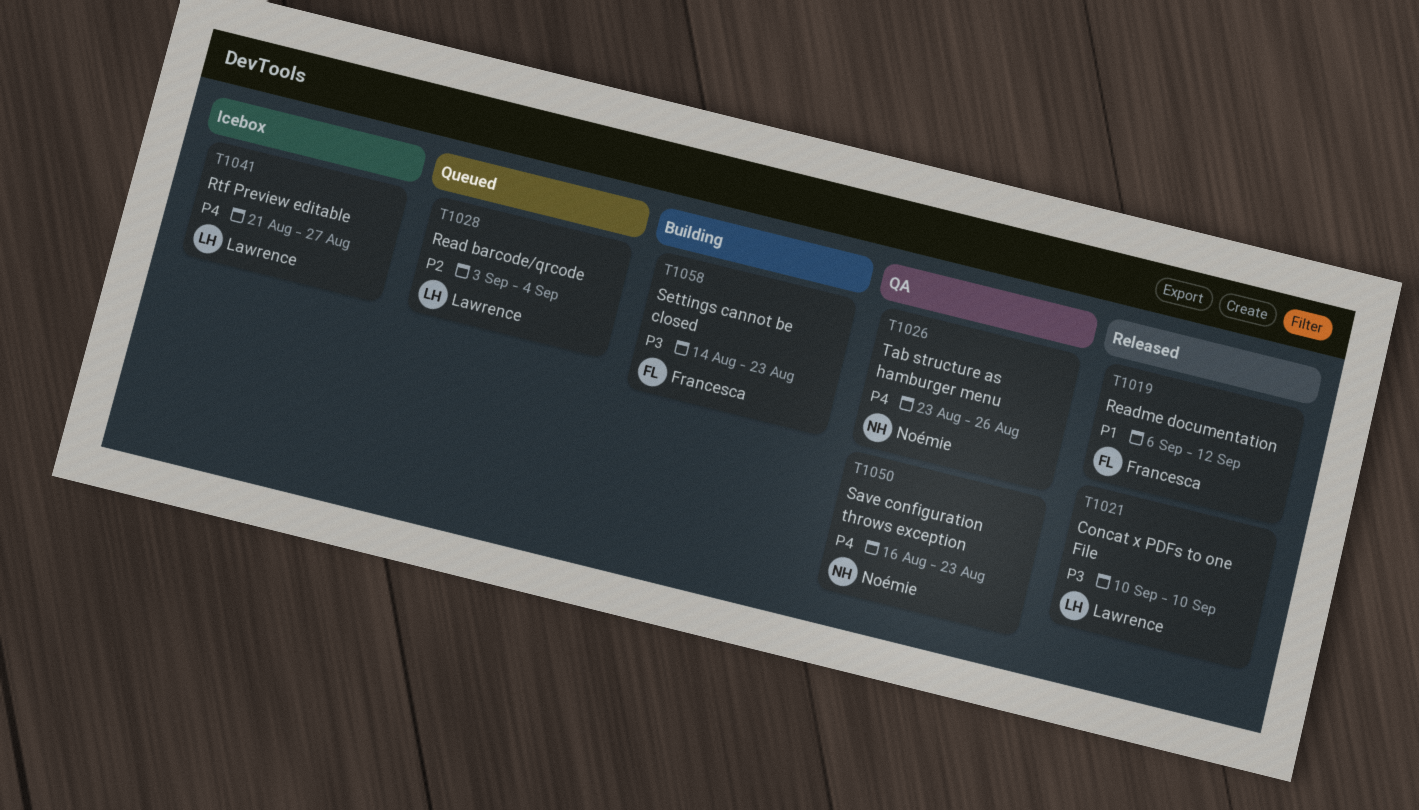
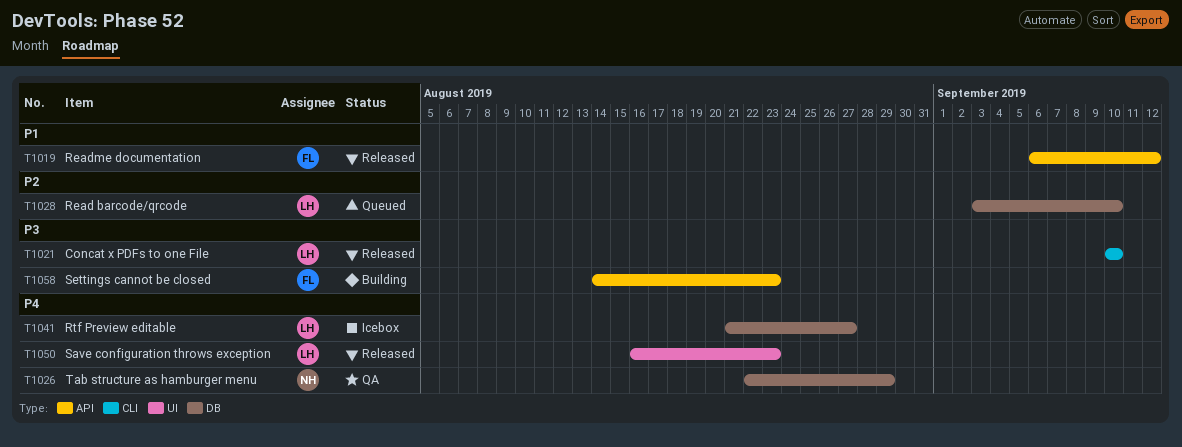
T1026, start: Aug 23 -> Aug 22
T1026, due: Aug 26 -> Aug 29
T1028, due: Sep 4 -> Sep 10
T1050, status: QA -> Released
T1050, owner: Noémie -> Lawrence

